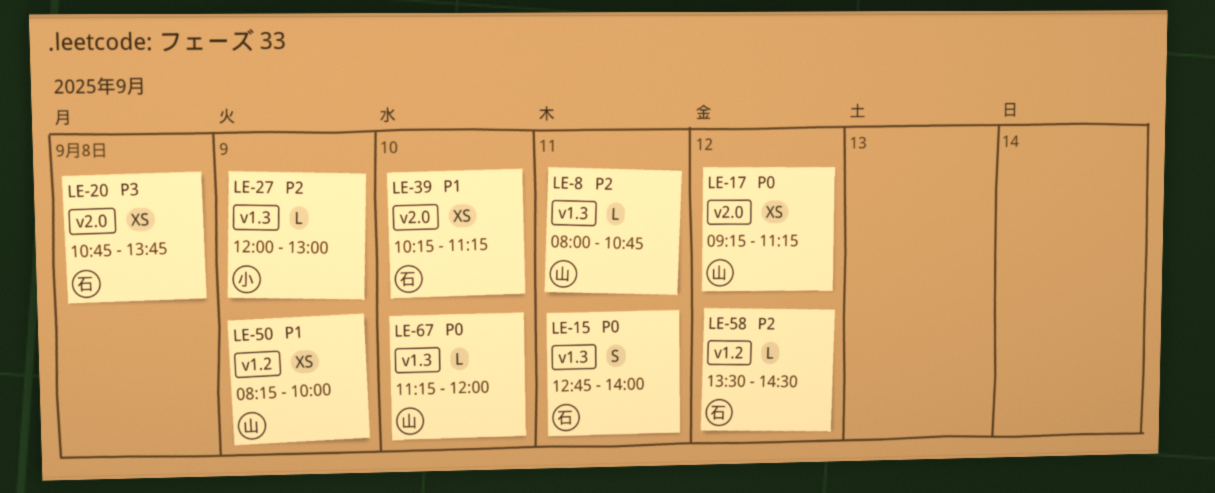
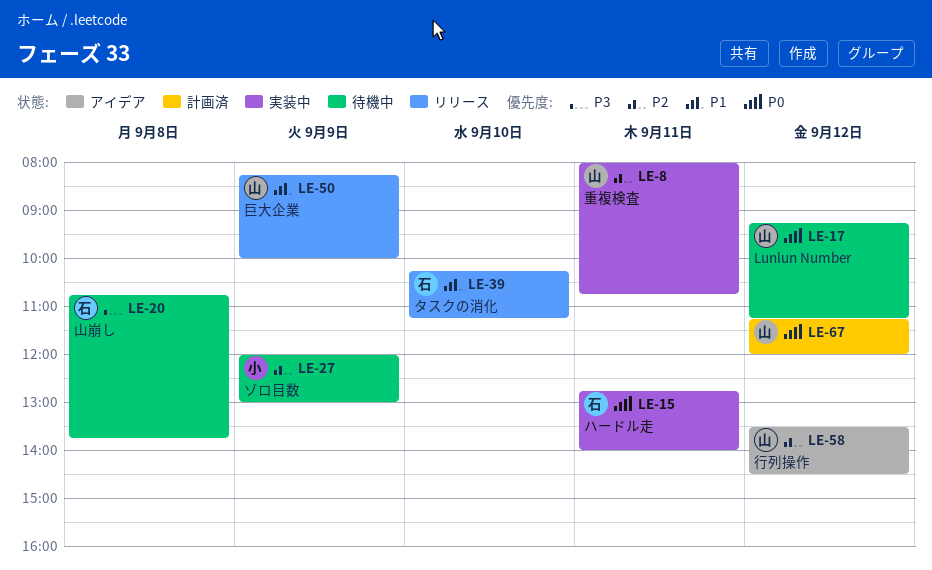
LE-58, owner: 石 -> 山
LE-67, day: Sep 10 -> Sep 12

